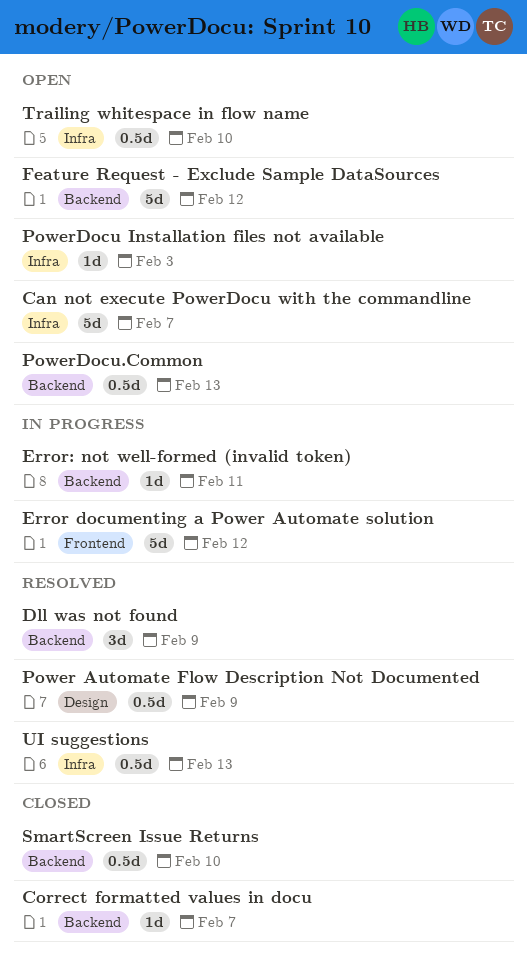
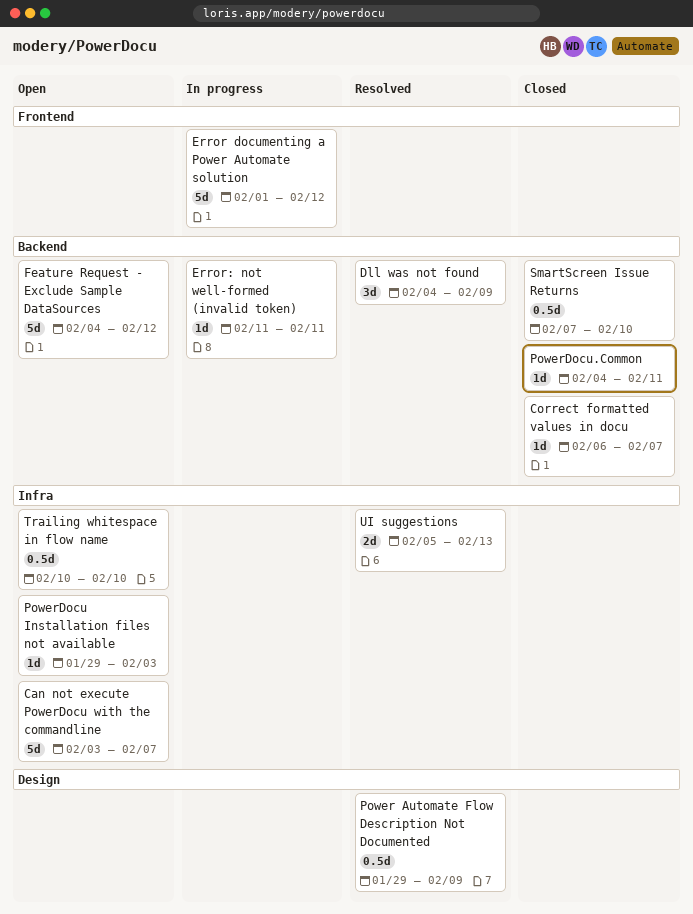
PowerDocu.Common, status: Open -> Closed
PowerDocu.Common, estimate: 0.5d -> 1d
PowerDocu.Common, due: Feb 13 -> Feb 11
UI suggestions, estimate: 0.5d -> 2d

